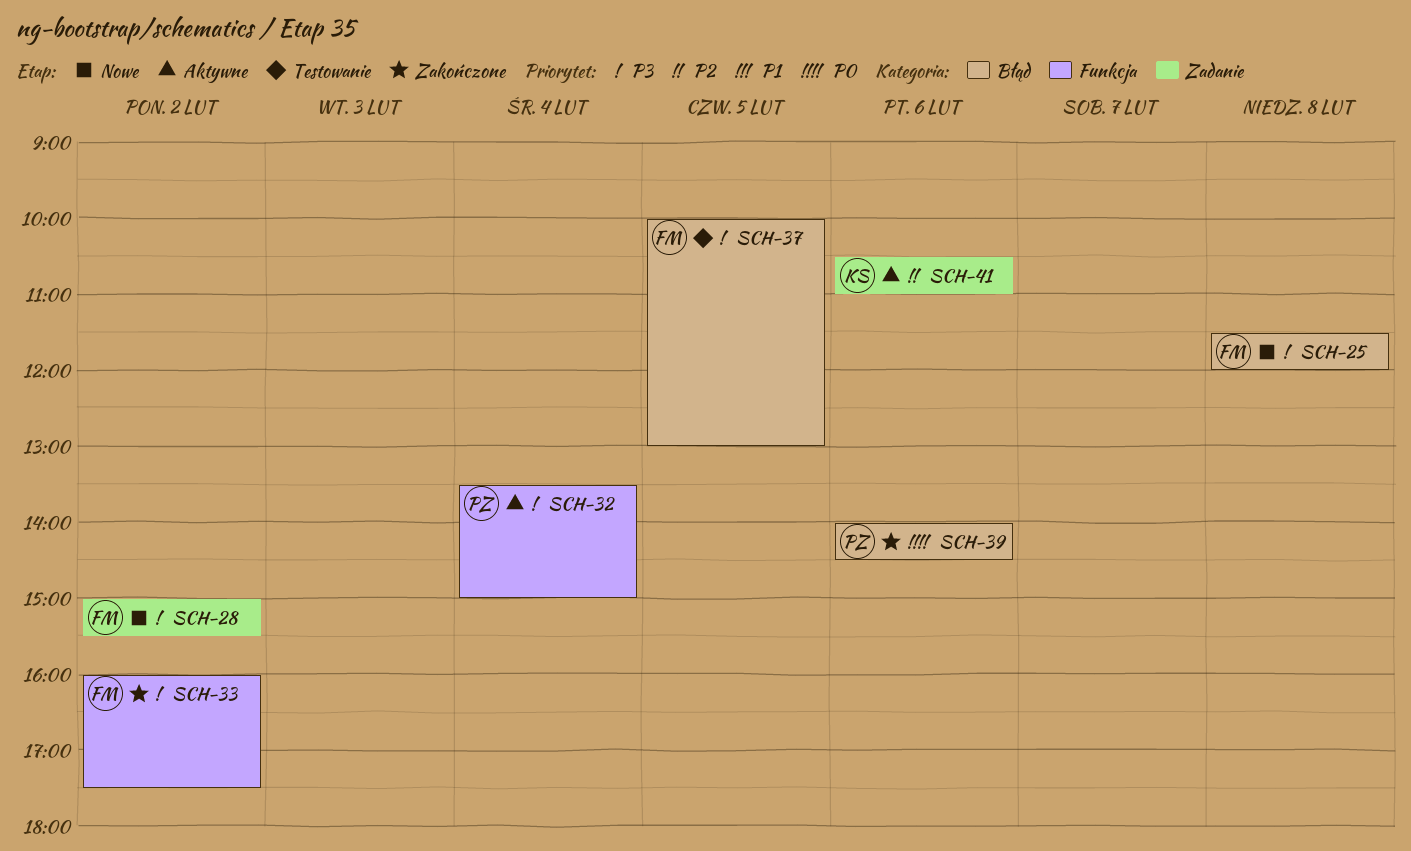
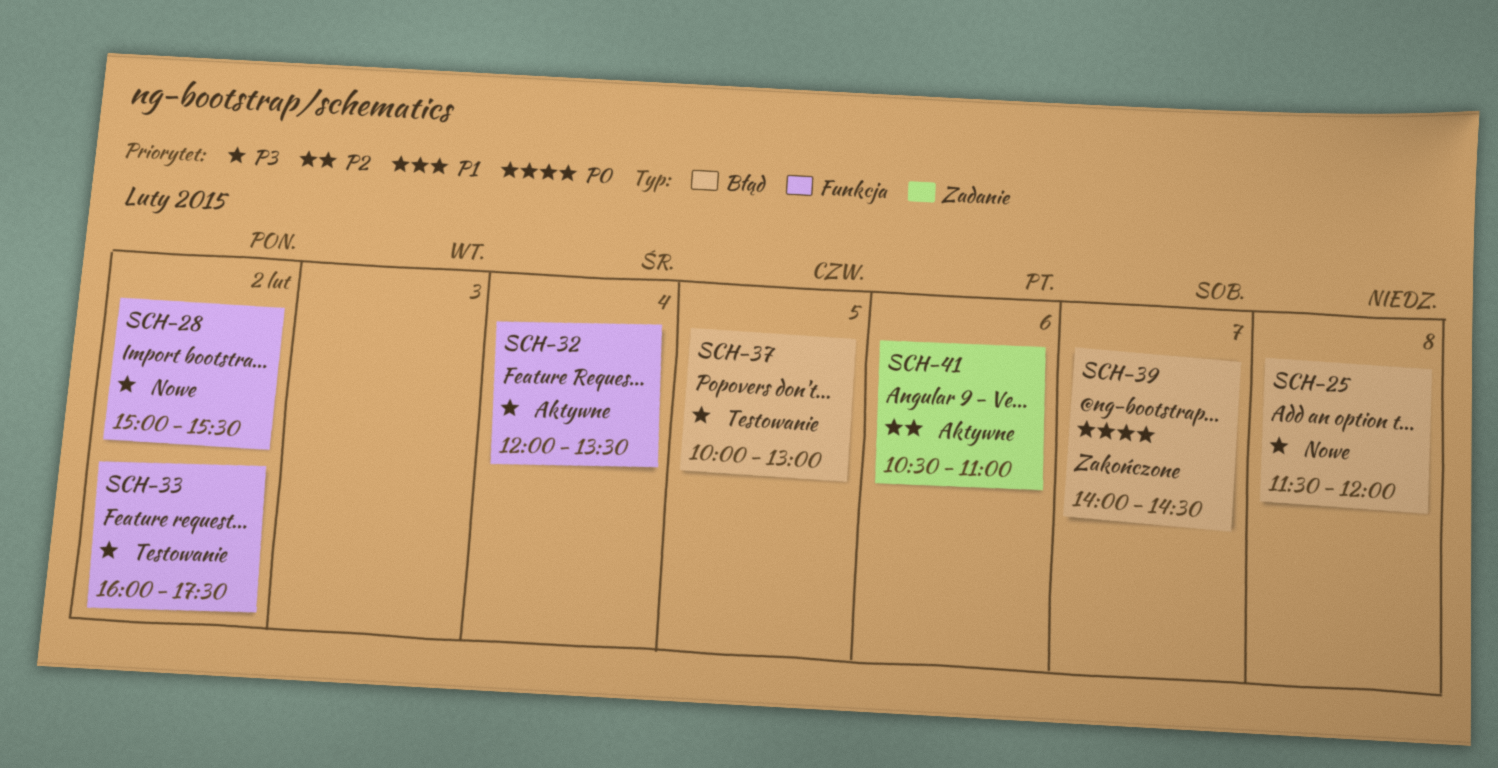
SCH-28, label: Zadanie -> Funkcja
SCH-32, begins: 13:30 -> 12:00
SCH-32, ends: 15:00 -> 13:30
SCH-33, status: Zakończone -> Testowanie
SCH-39, day: Feb 6 -> Feb 7

